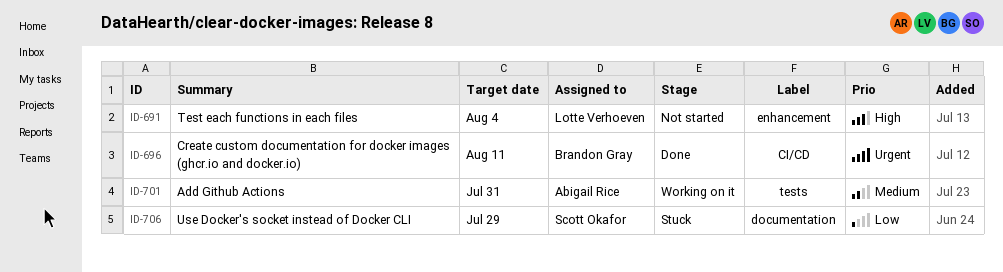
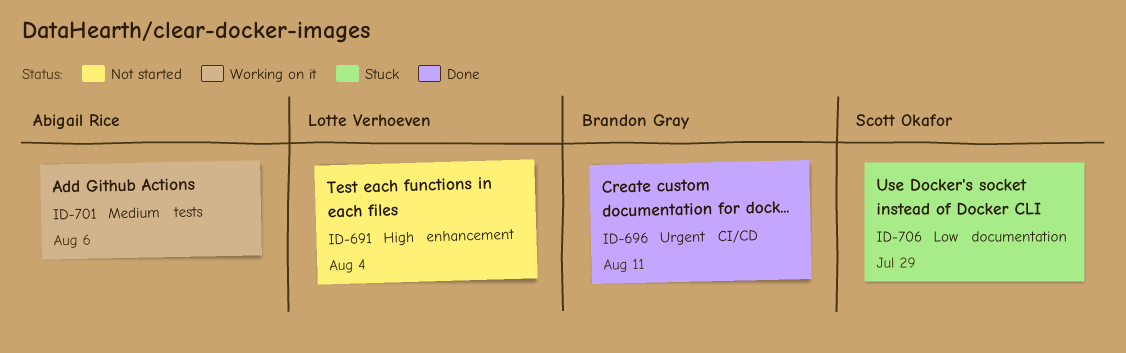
ID-701, due: Jul 31 -> Aug 6

